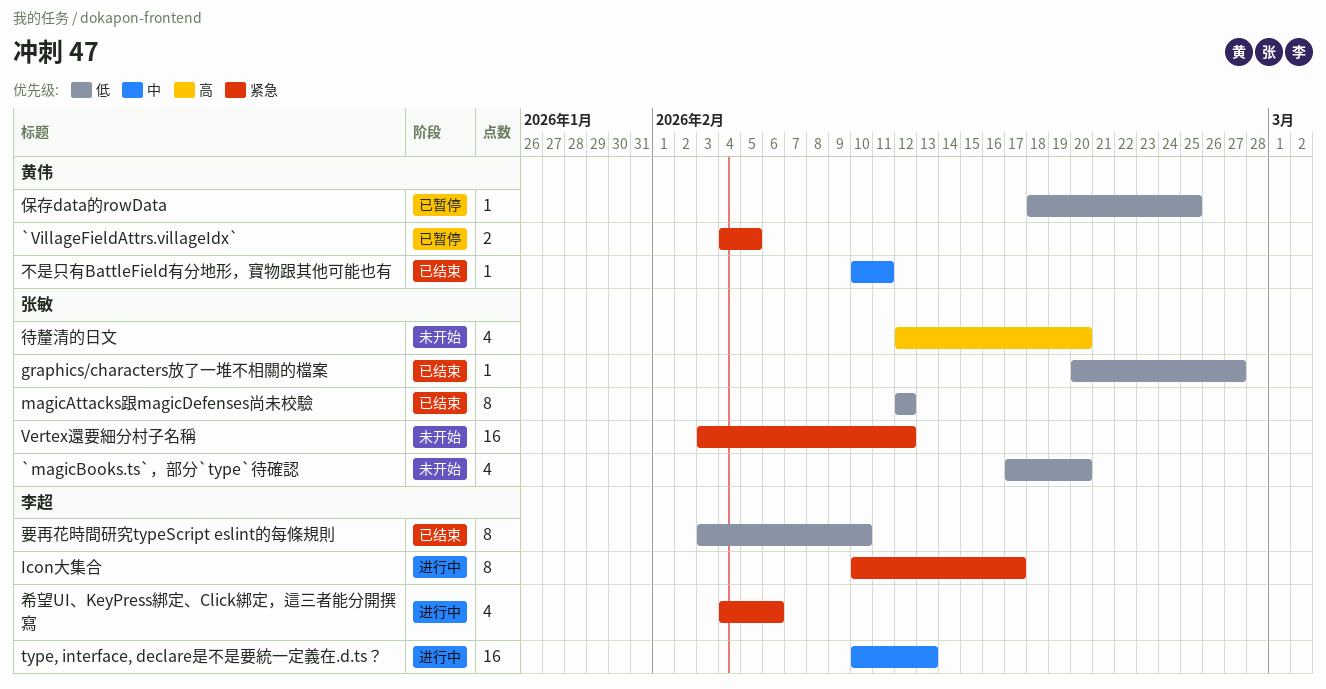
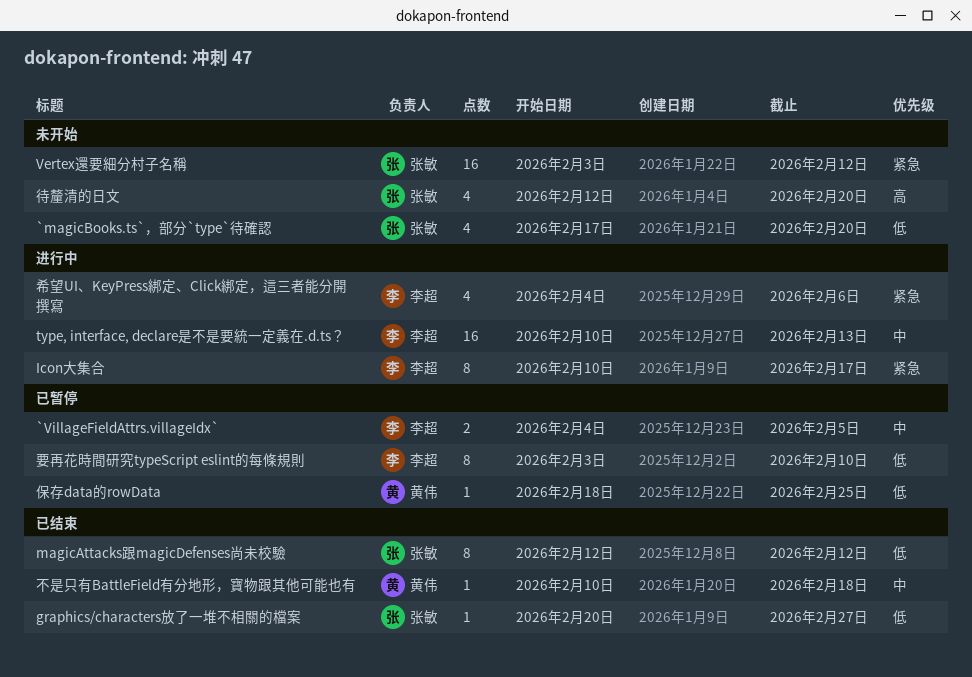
`VillageFieldAttrs.villageIdx`, owner: 黄伟 -> 李超
`VillageFieldAttrs.villageIdx`, priority: 紧急 -> 中
不是只有BattleField有分地形，寶物跟其他可能也有, due: Feb 11 -> Feb 18
要再花時間研究typeScript eslint的每條規則, status: 已结束 -> 已暂停

